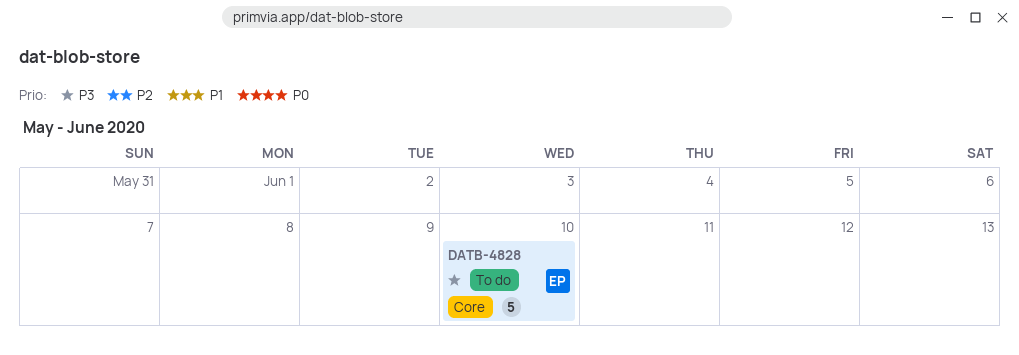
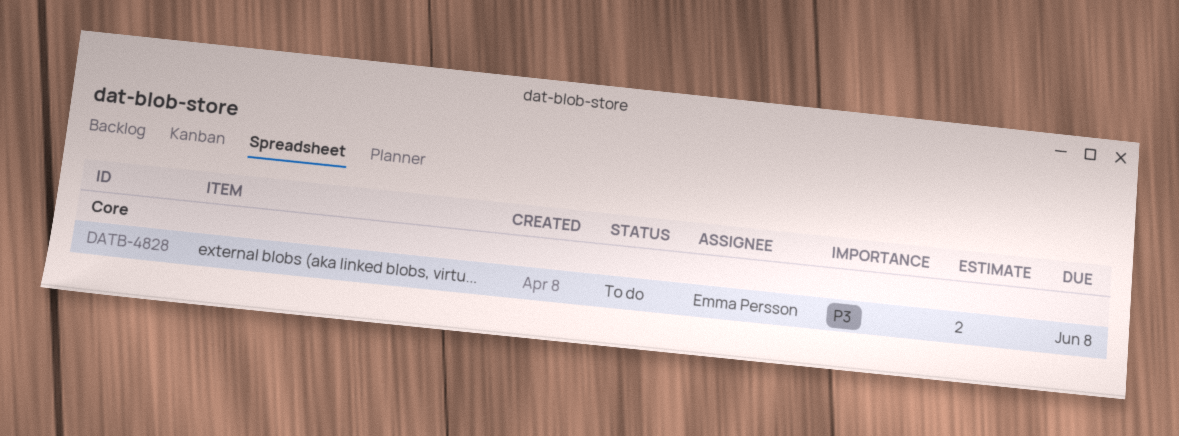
DATB-4828, estimate: 5 -> 2
DATB-4828, due: Jun 10 -> Jun 8

